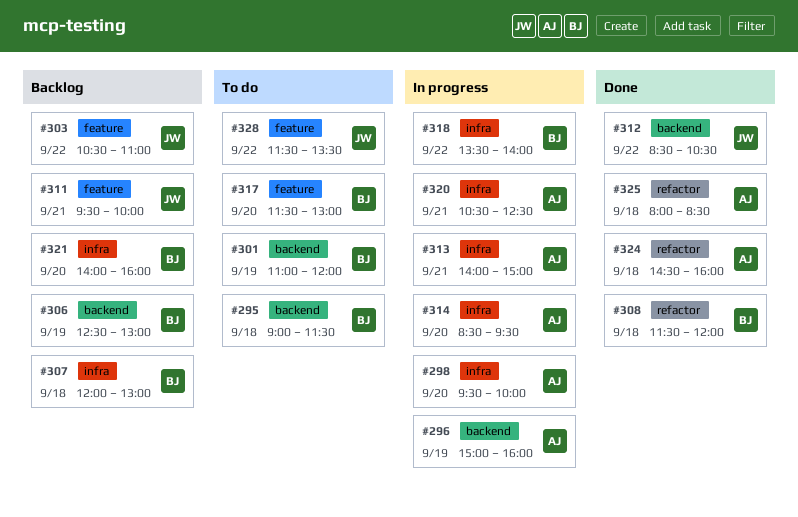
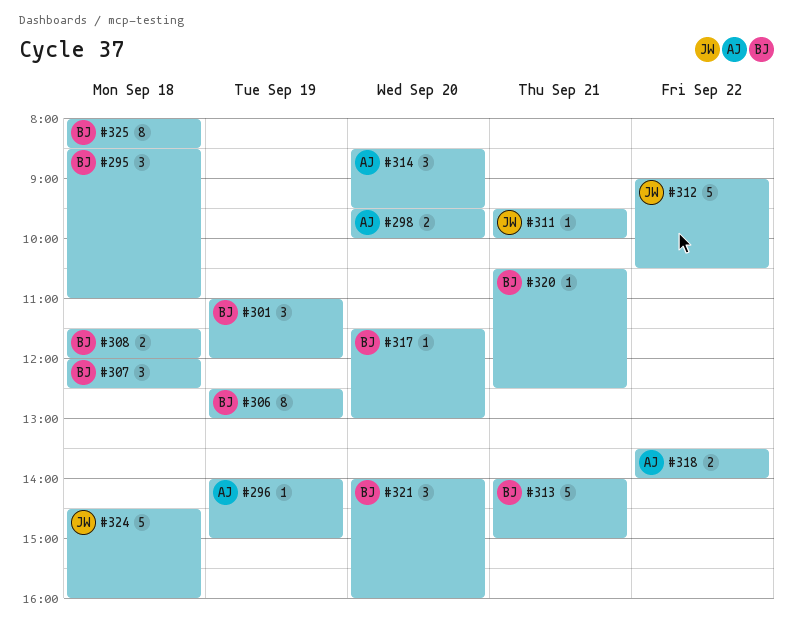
#295, begins: 09:00 -> 08:30
#295, ends: 11:30 -> 11:00
#296, begins: 15:00 -> 14:00
#296, ends: 16:00 -> 15:00
#303: present -> none
#307, ends: 13:00 -> 12:30
#312, begins: 08:30 -> 09:00
#313, owner: AJ -> BJ
#318, owner: BJ -> AJ
#320, owner: AJ -> BJ
#324, owner: AJ -> JW
#325, owner: AJ -> BJ
#328: present -> none

